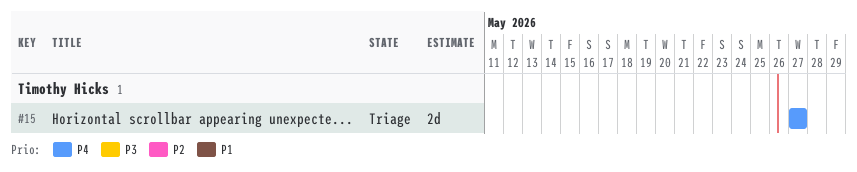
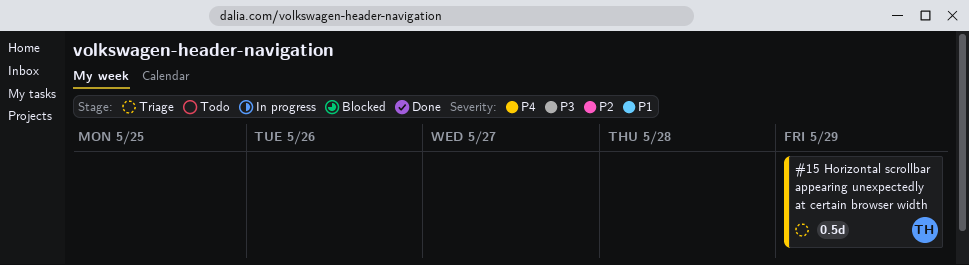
#15, estimate: 2d -> 0.5d
#15, due: May 27 -> May 29

